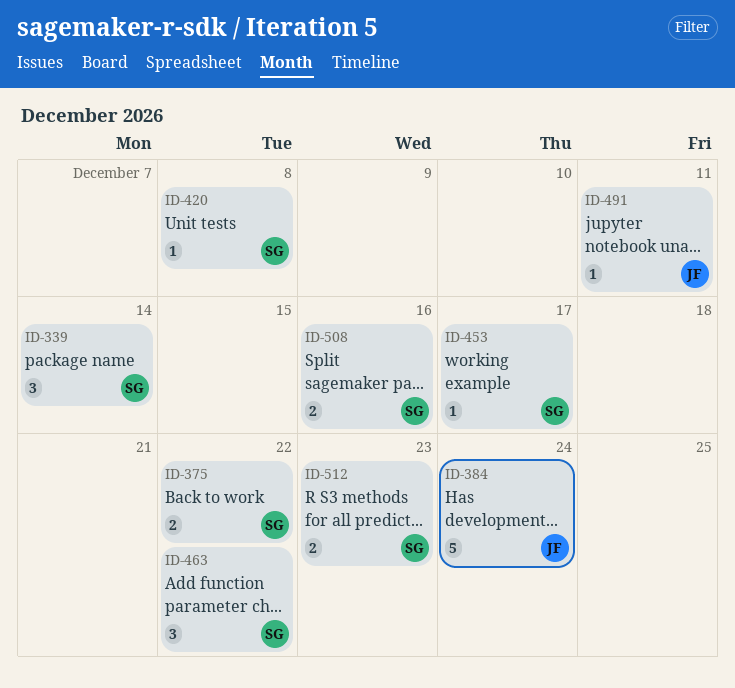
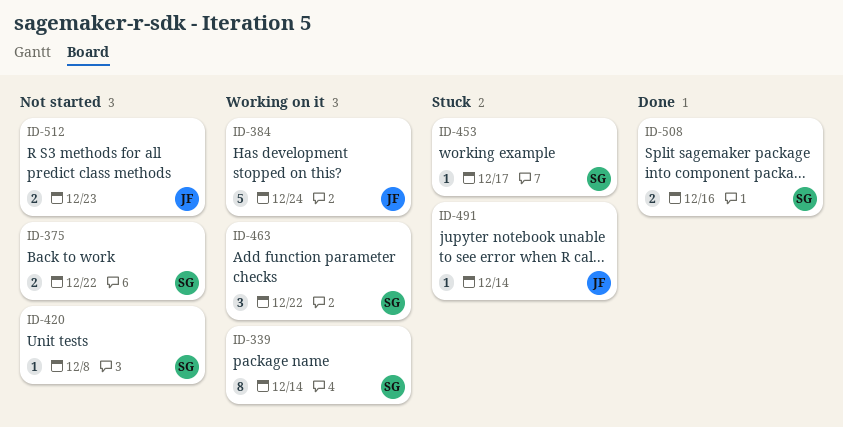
ID-339, estimate: 3 -> 8
ID-491, due: Dec 11 -> Dec 14
ID-512, owner: SG -> JF

